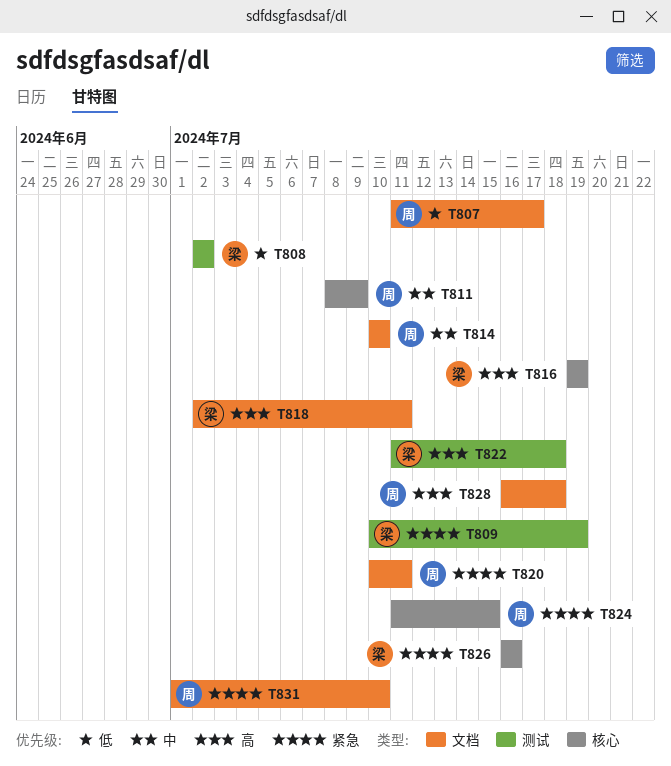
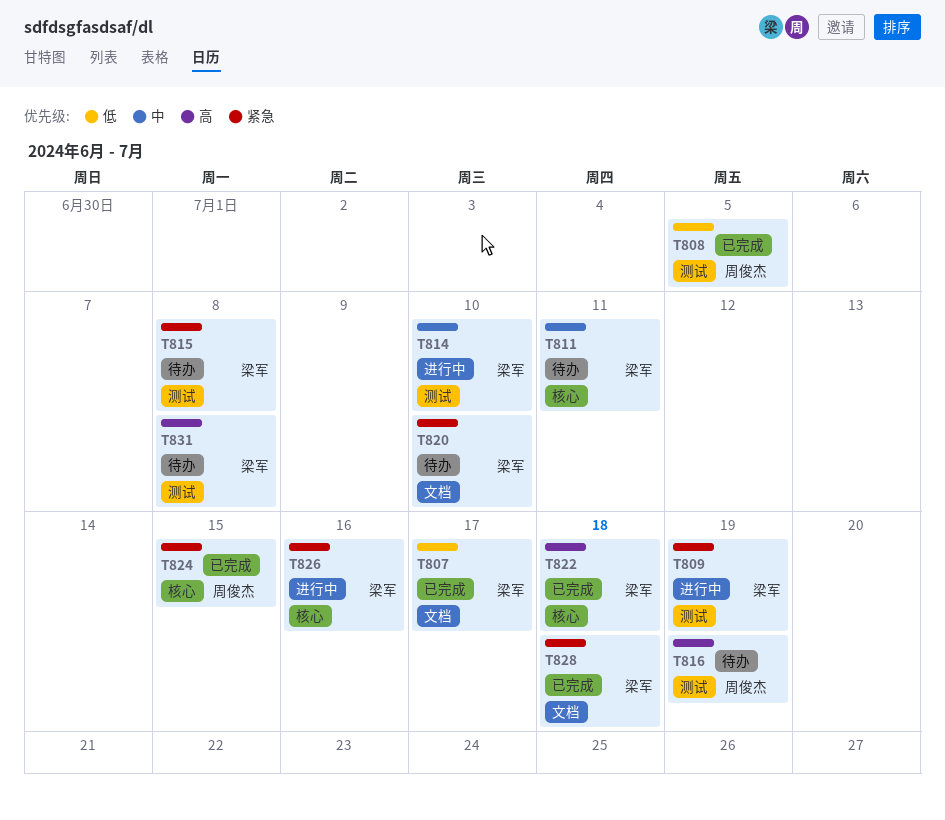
T807, owner: 周俊杰 -> 梁军
T808, owner: 梁军 -> 周俊杰
T808, due: Jul 2 -> Jul 5
T811, owner: 周俊杰 -> 梁军
T811, due: Jul 9 -> Jul 11
T814, owner: 周俊杰 -> 梁军
T814, label: 文档 -> 测试
T815: none -> present
T816, owner: 梁军 -> 周俊杰
T816, label: 核心 -> 测试
T818: present -> none
T820, owner: 周俊杰 -> 梁军
T820, due: Jul 11 -> Jul 10
T822, label: 测试 -> 核心
T828, owner: 周俊杰 -> 梁军
T828, priority: 高 -> 紧急
T831, owner: 周俊杰 -> 梁军
T831, priority: 紧急 -> 高
T831, label: 文档 -> 测试
T831, due: Jul 10 -> Jul 8

